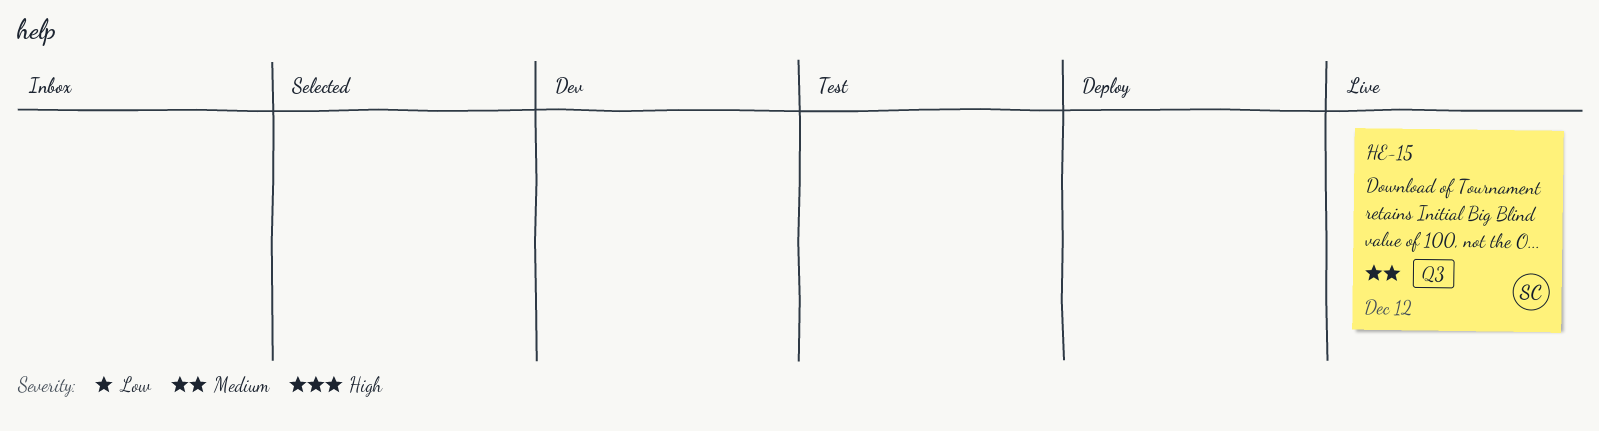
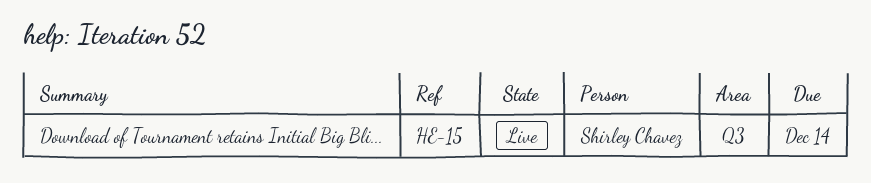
HE-15, due: Dec 12 -> Dec 14

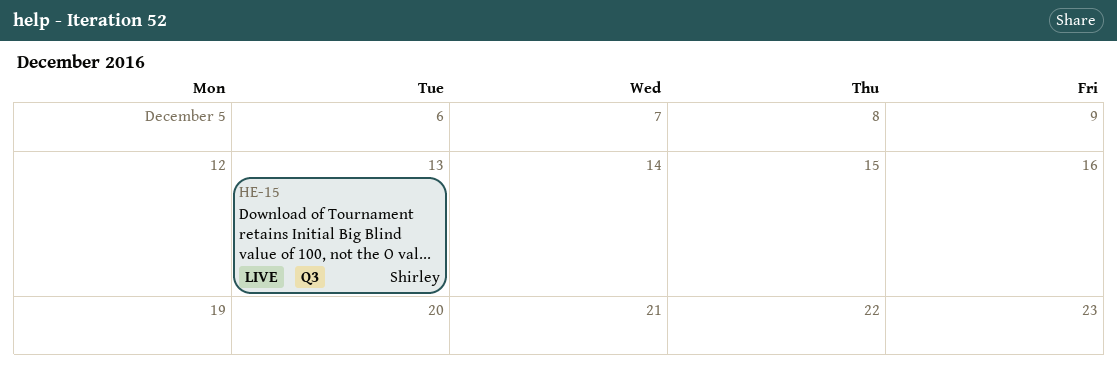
HE-15, due: Dec 14 -> Dec 13

